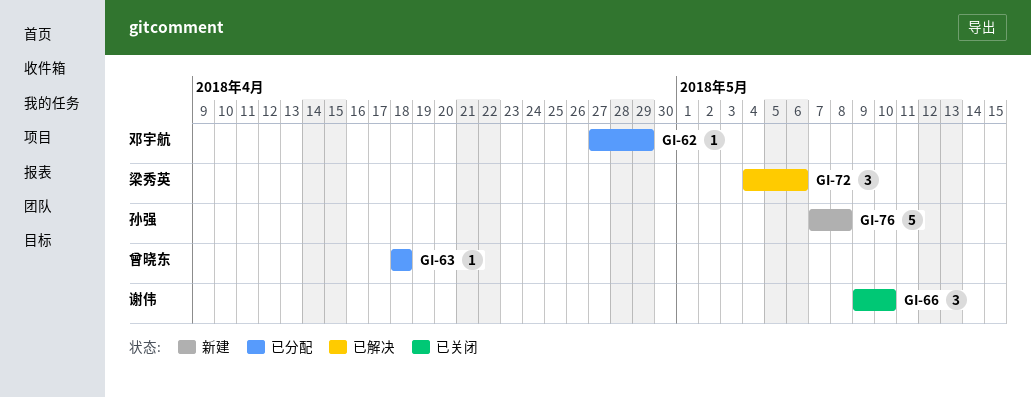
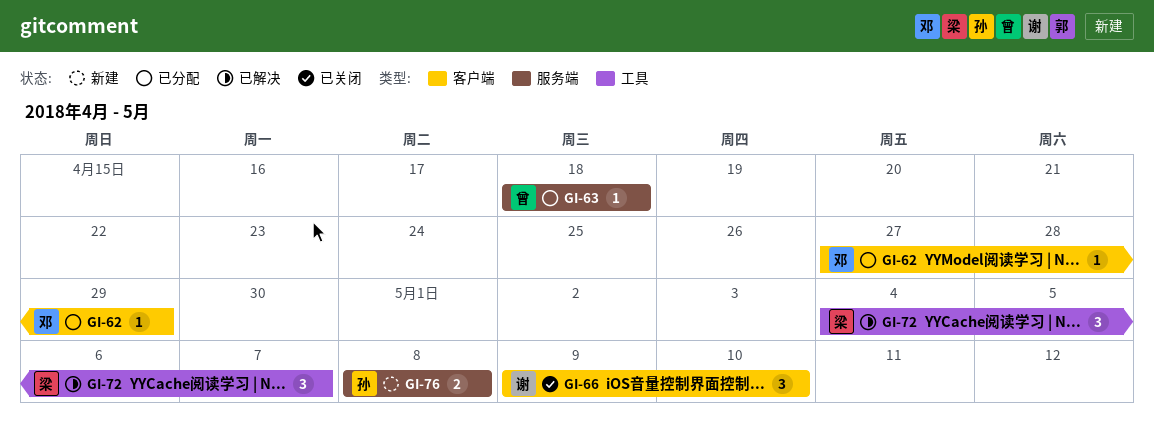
GI-72, due: May 6 -> May 7
GI-76, estimate: 5 -> 2
GI-76, start: May 7 -> May 8

